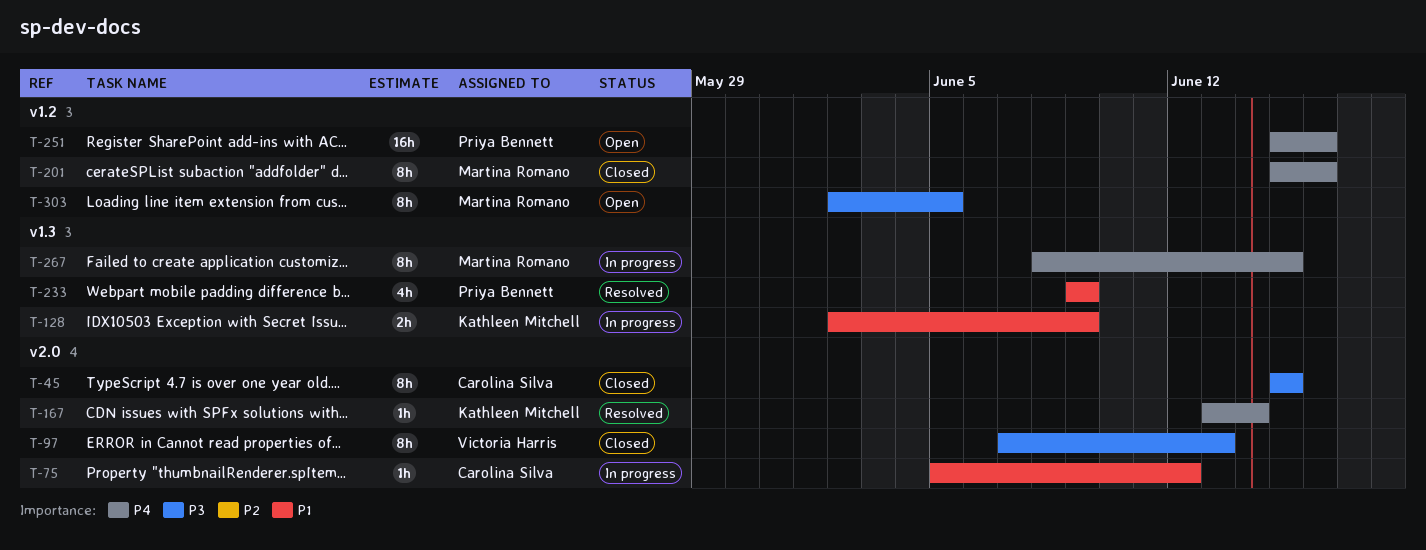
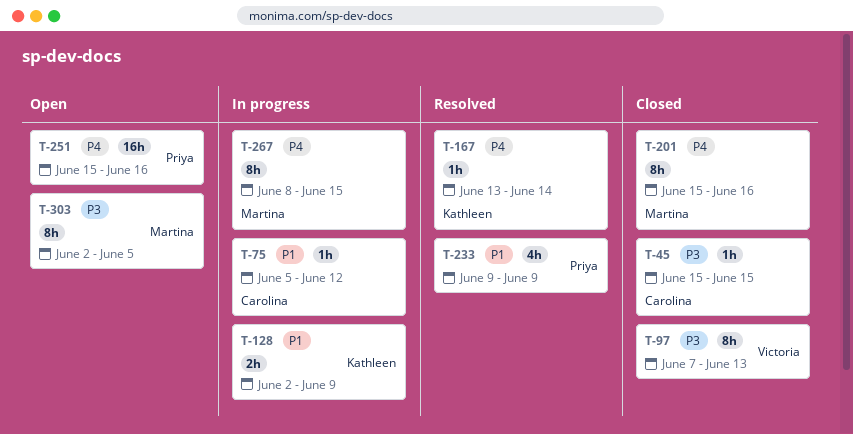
T-45, estimate: 8h -> 1h

